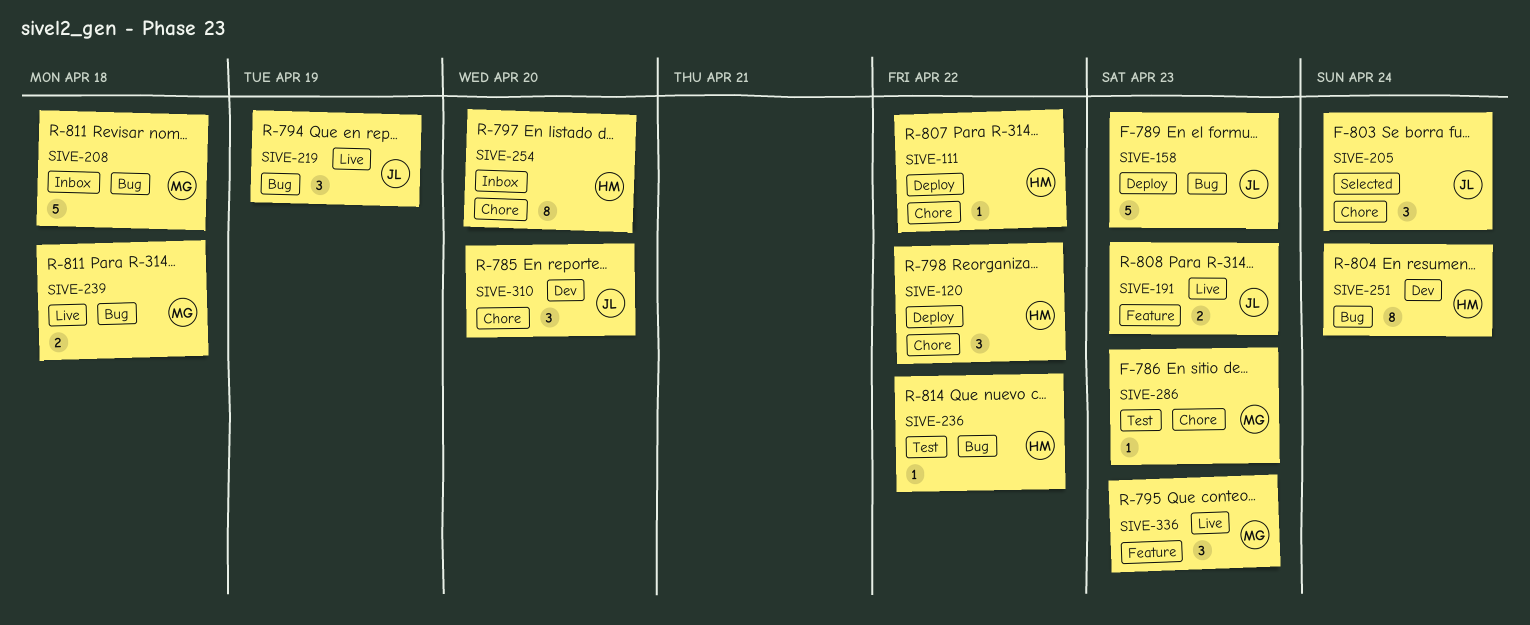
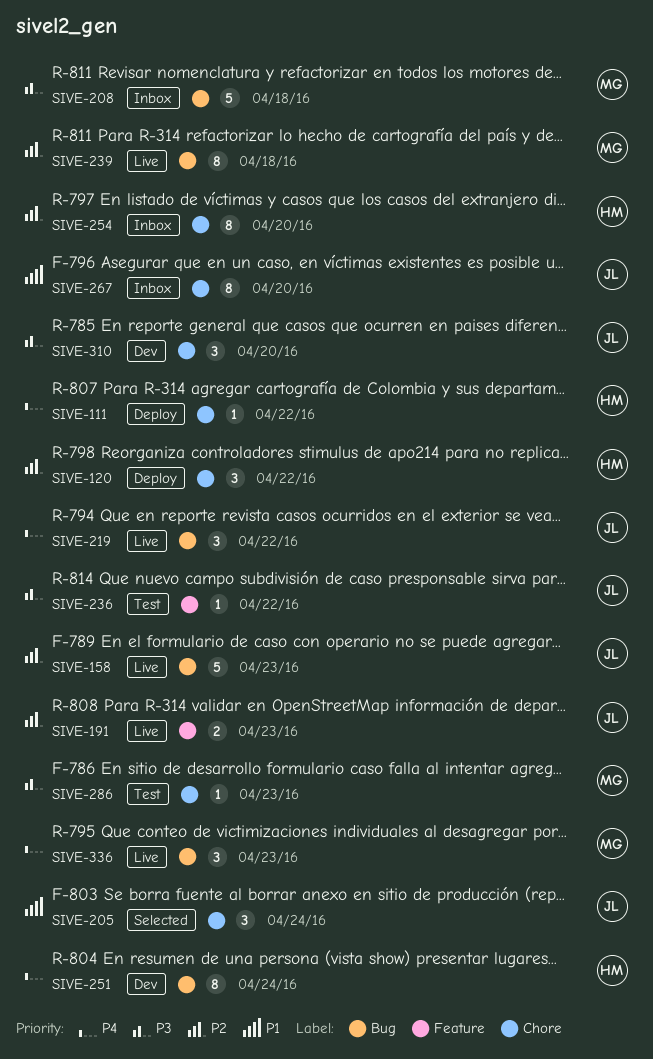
SIVE-158, status: Deploy -> Live
SIVE-219, due: Apr 19 -> Apr 22
SIVE-236, owner: HM -> JL
SIVE-236, label: Bug -> Feature
SIVE-239, estimate: 2 -> 8
SIVE-267: none -> present
SIVE-336, label: Feature -> Bug

